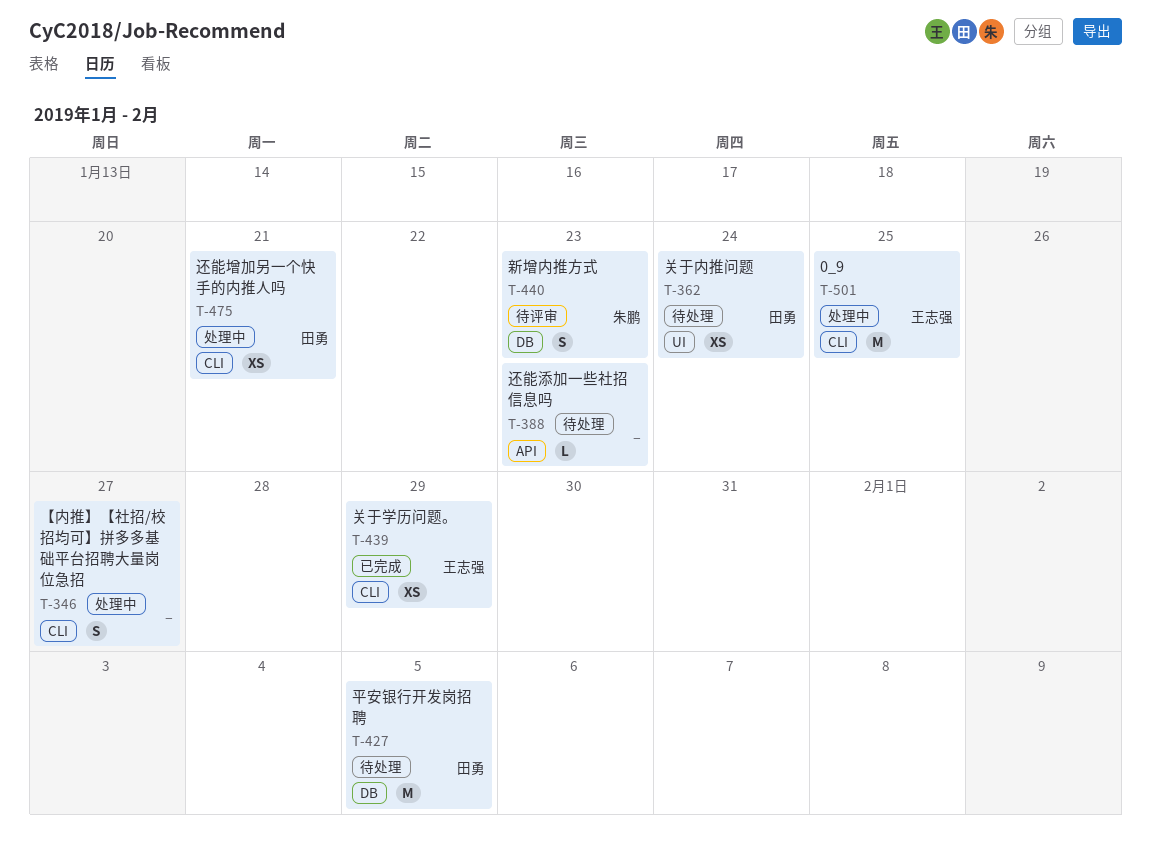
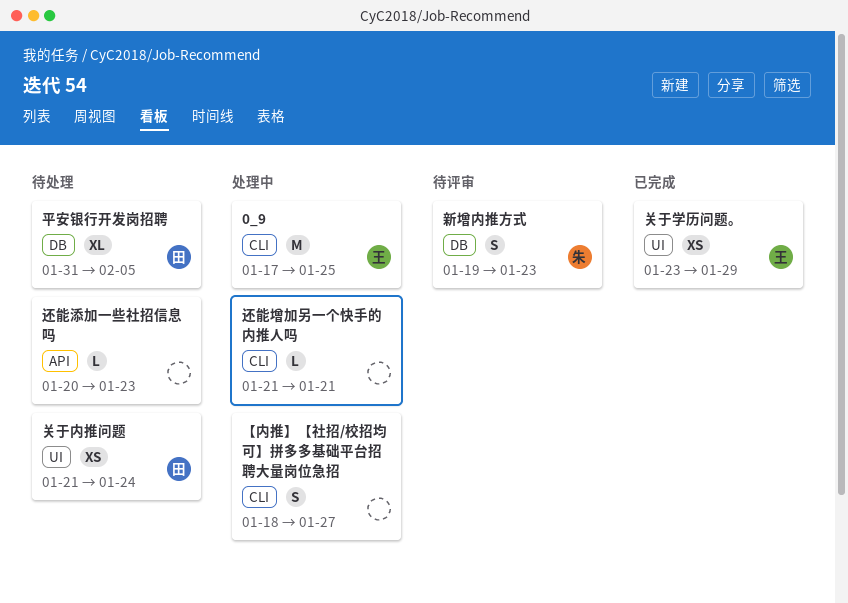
关于学历问题。, label: CLI -> UI
平安银行开发岗招聘, estimate: M -> XL
还能增加另一个快手的内推人吗, owner: 田勇 -> none
还能增加另一个快手的内推人吗, estimate: XS -> L

